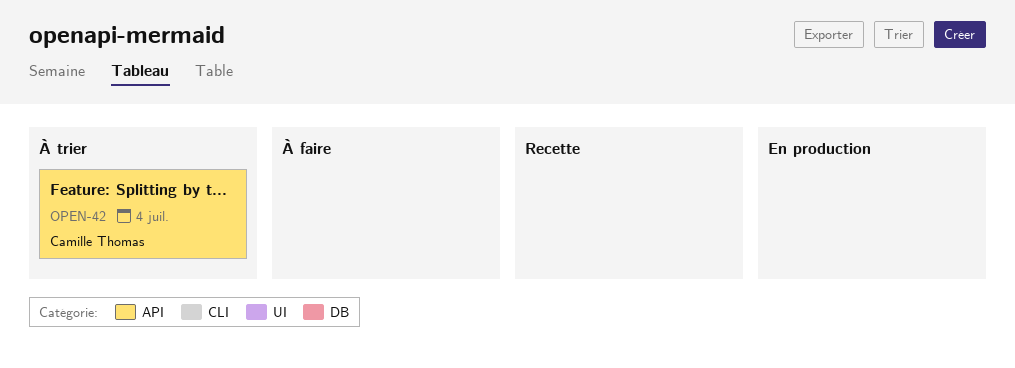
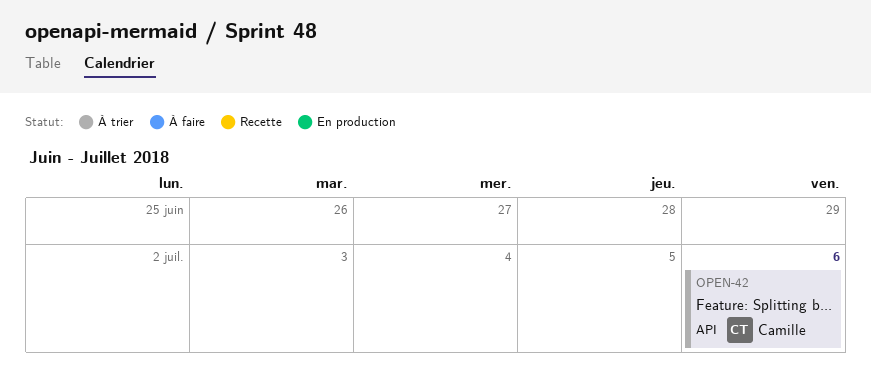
OPEN-42, due: Jul 4 -> Jul 6

